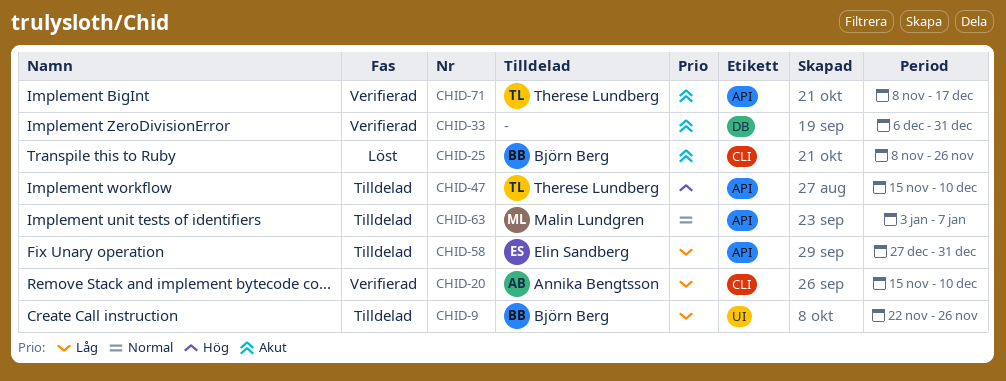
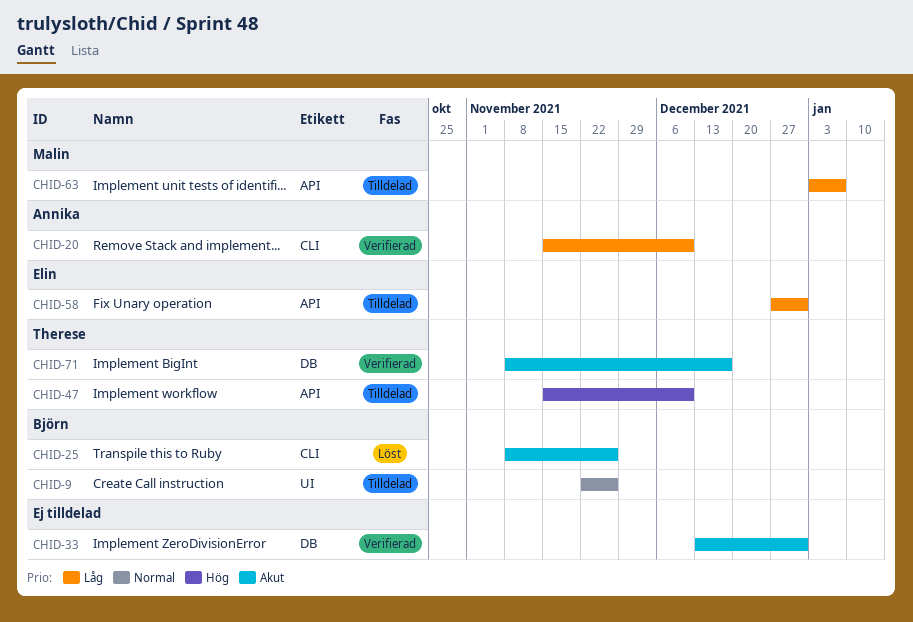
CHID-9, priority: Låg -> Normal
CHID-33, start: Dec 6 -> Dec 13
CHID-63, priority: Normal -> Låg
CHID-71, label: API -> DB

